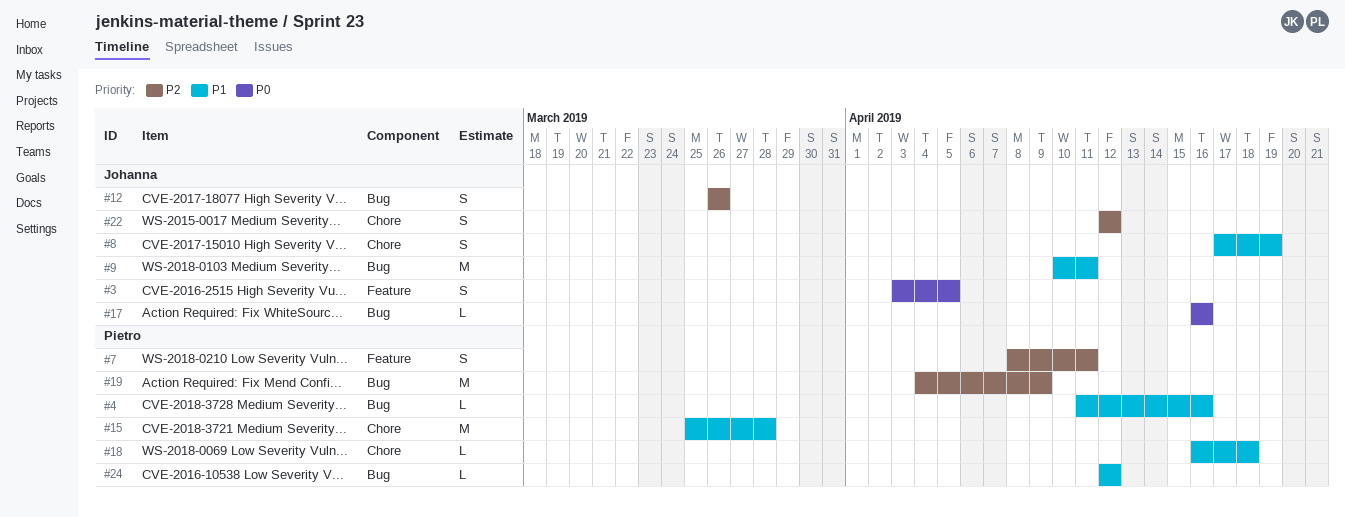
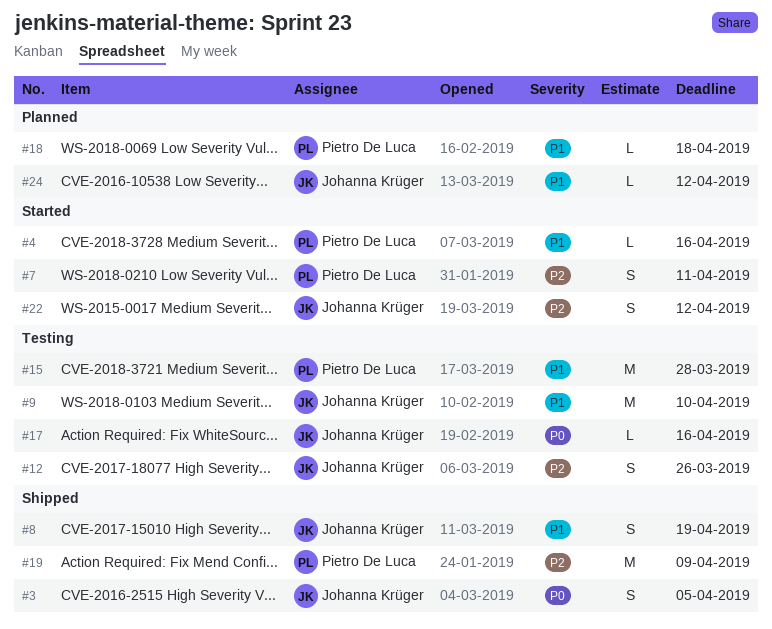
#9, due: Apr 11 -> Apr 10
#24, owner: Pietro De Luca -> Johanna Krüger

